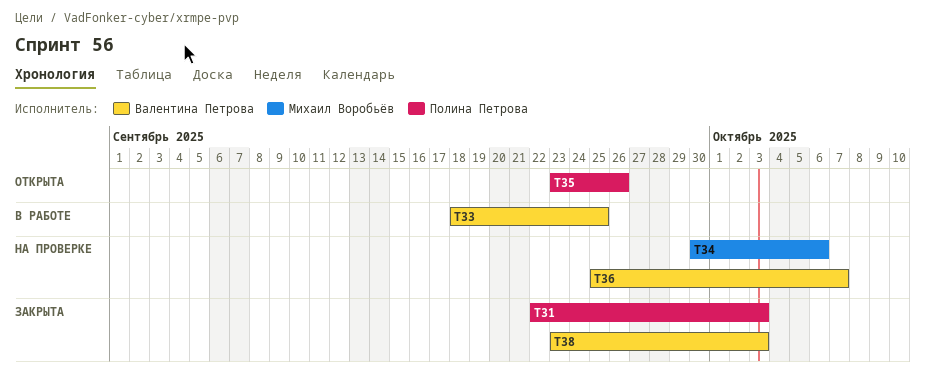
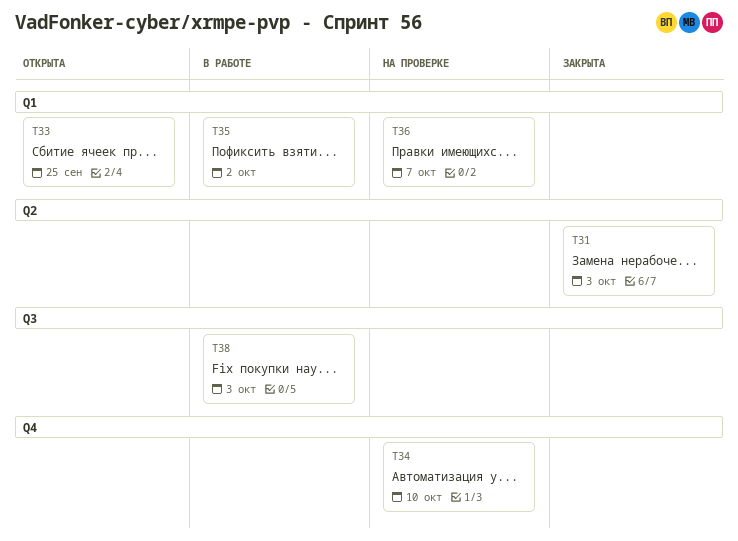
T33, status: В работе -> Открыта
T34, due: Oct 6 -> Oct 10
T35, status: Открыта -> В работе
T35, due: Sep 26 -> Oct 2
T38, status: Закрыта -> В работе

